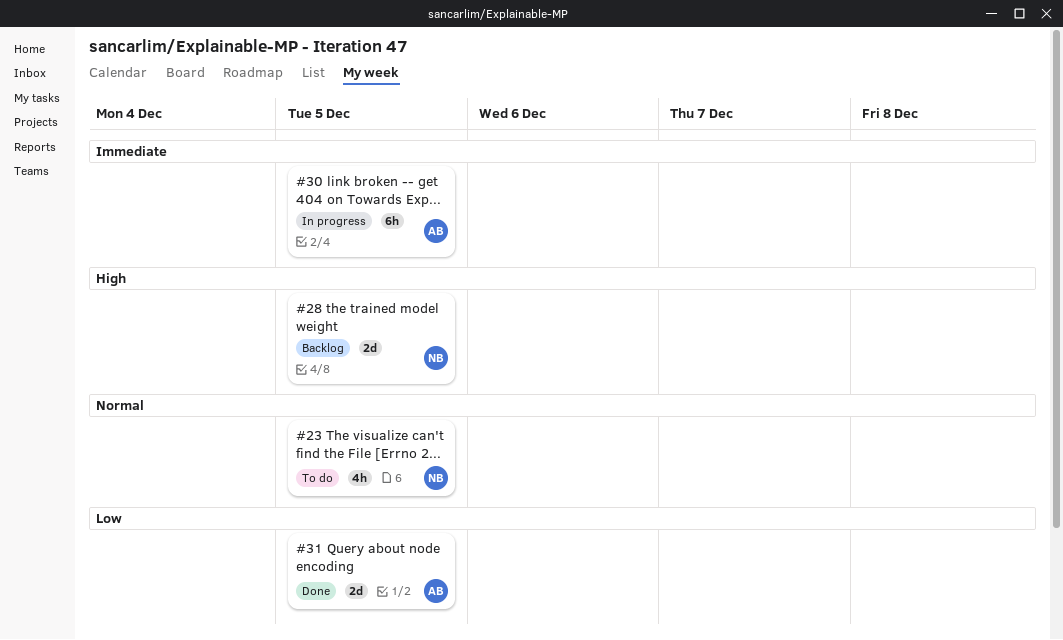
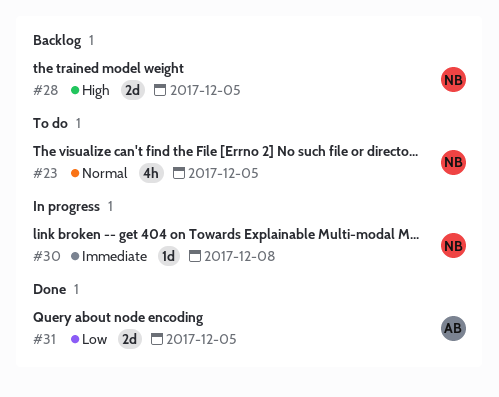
#30, owner: AB -> NB
#30, estimate: 6h -> 1d
#30, due: Dec 5 -> Dec 8

